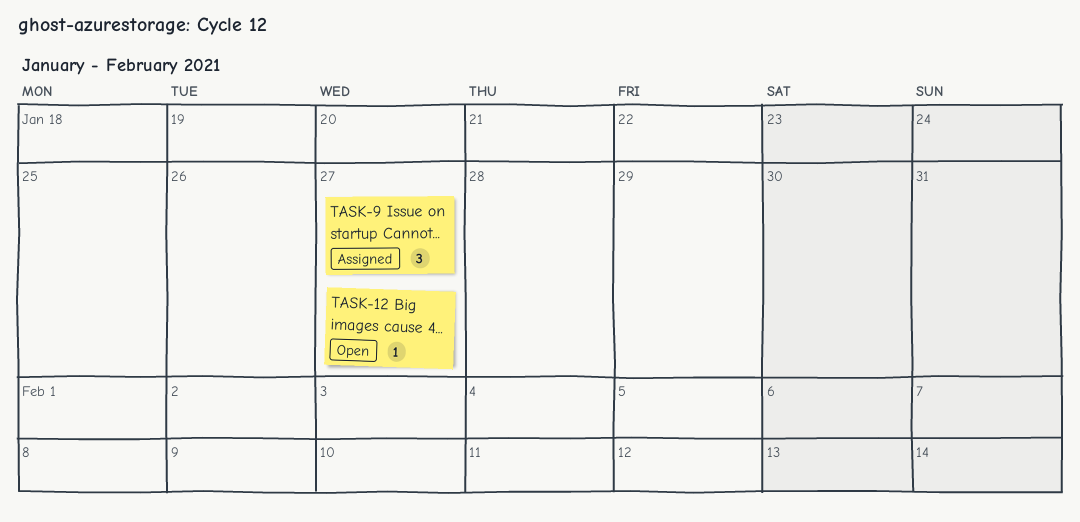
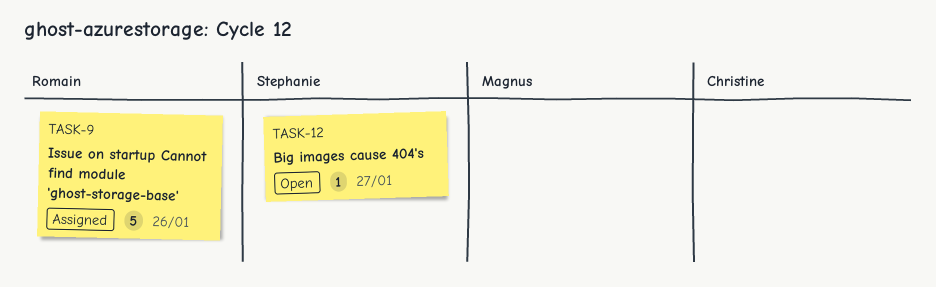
TASK-9, estimate: 3 -> 5
TASK-9, due: Jan 27 -> Jan 26

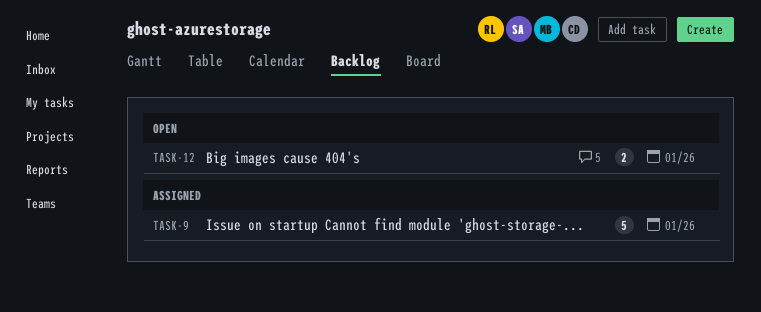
TASK-12, estimate: 1 -> 2
TASK-12, due: Jan 27 -> Jan 26

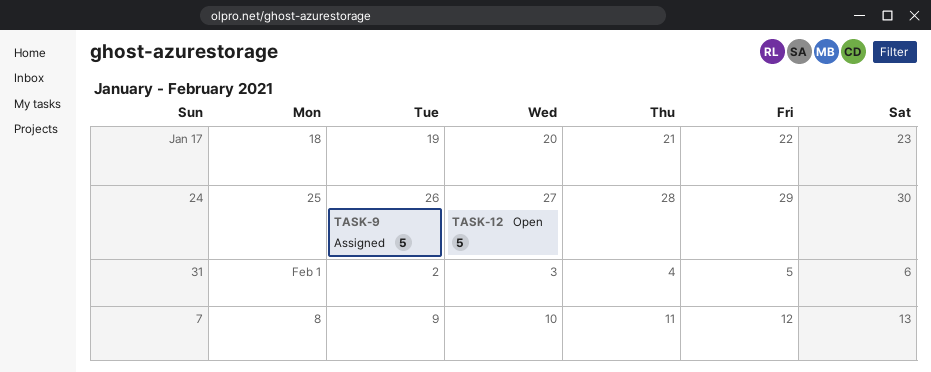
TASK-12, estimate: 2 -> 5
TASK-12, due: Jan 26 -> Jan 27

